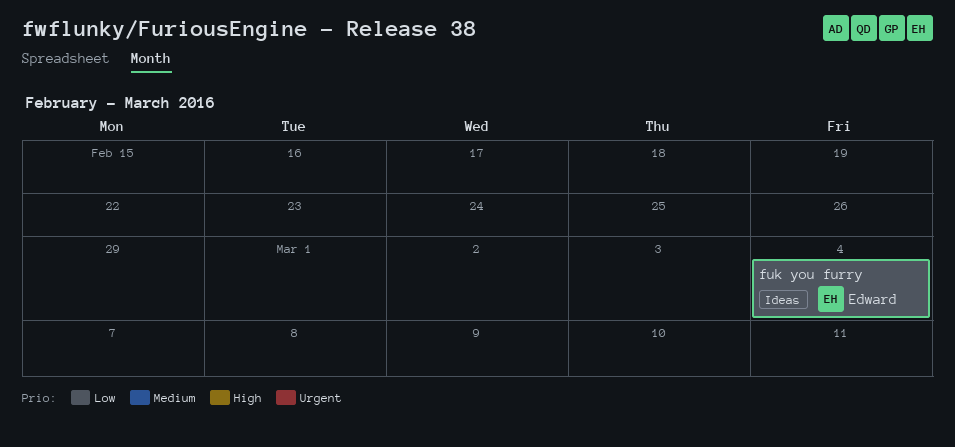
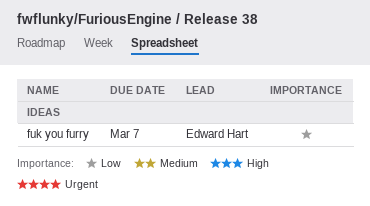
fuk you furry, due: Mar 4 -> Mar 7

